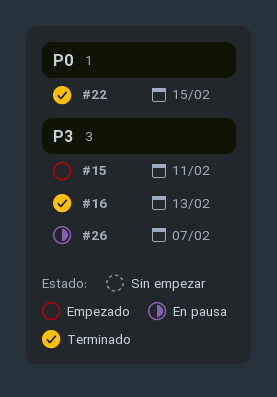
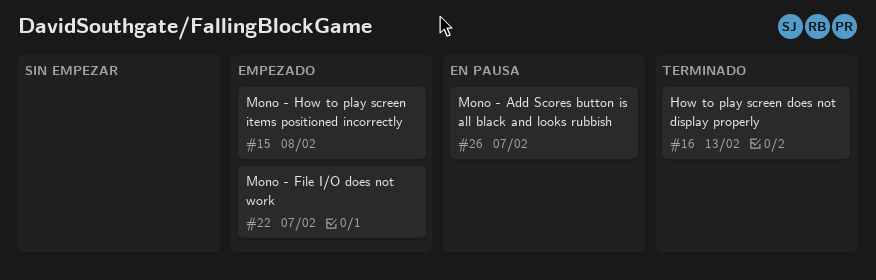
#15, due: Feb 11 -> Feb 8
#22, status: Terminado -> Empezado
#22, due: Feb 15 -> Feb 7

